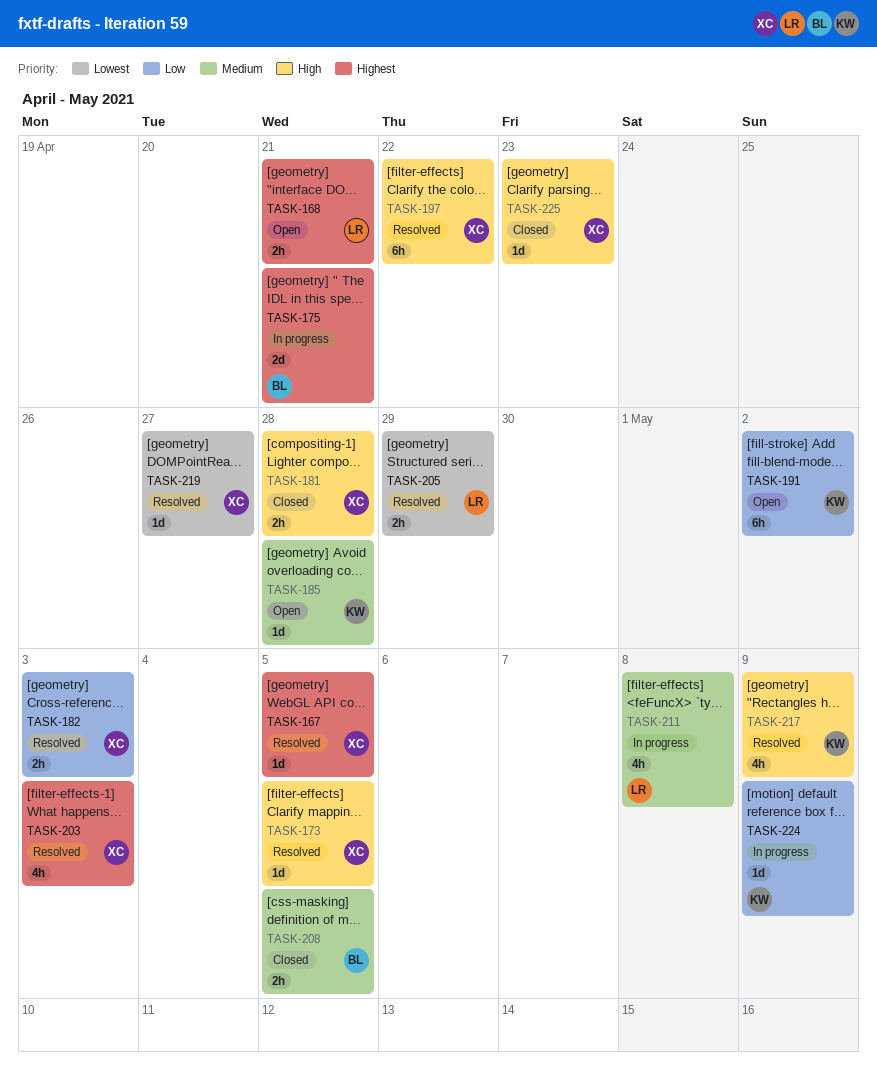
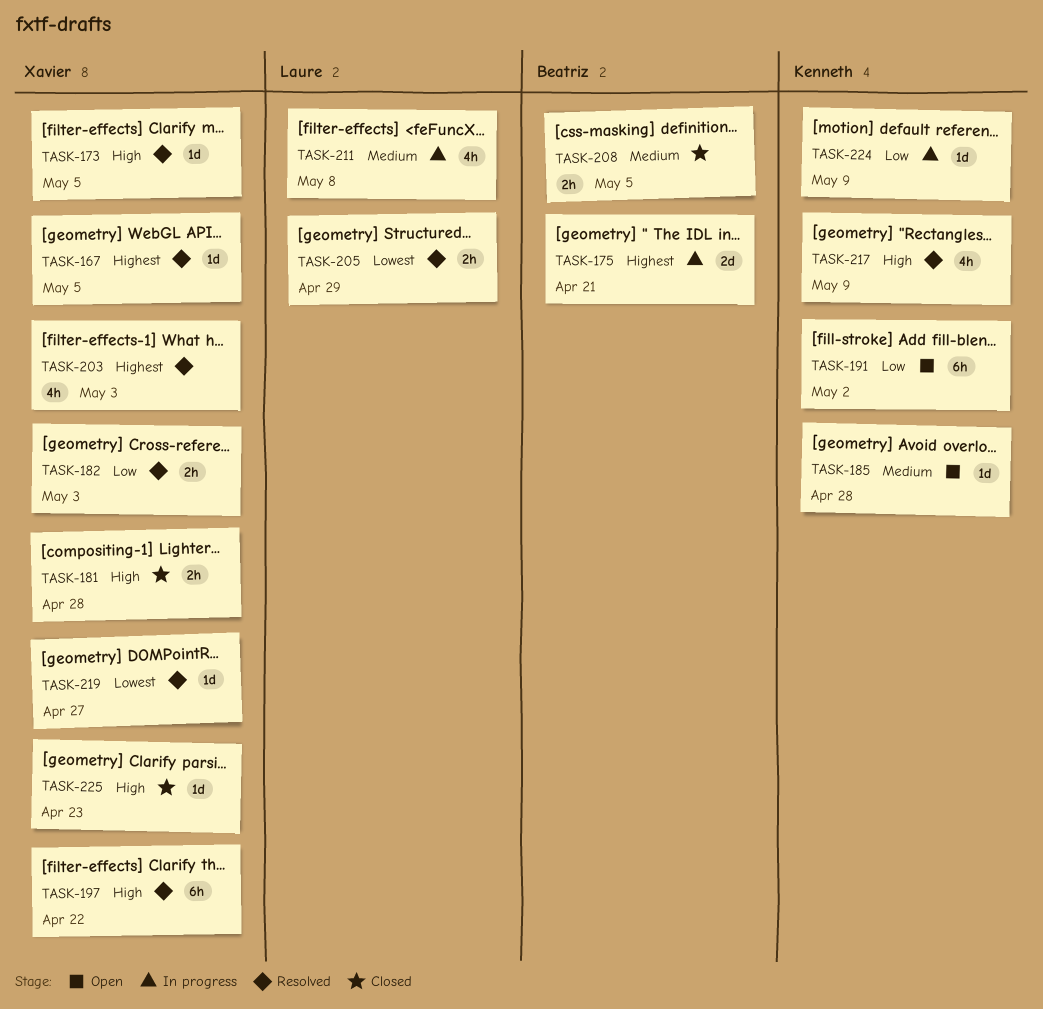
TASK-168: present -> none

